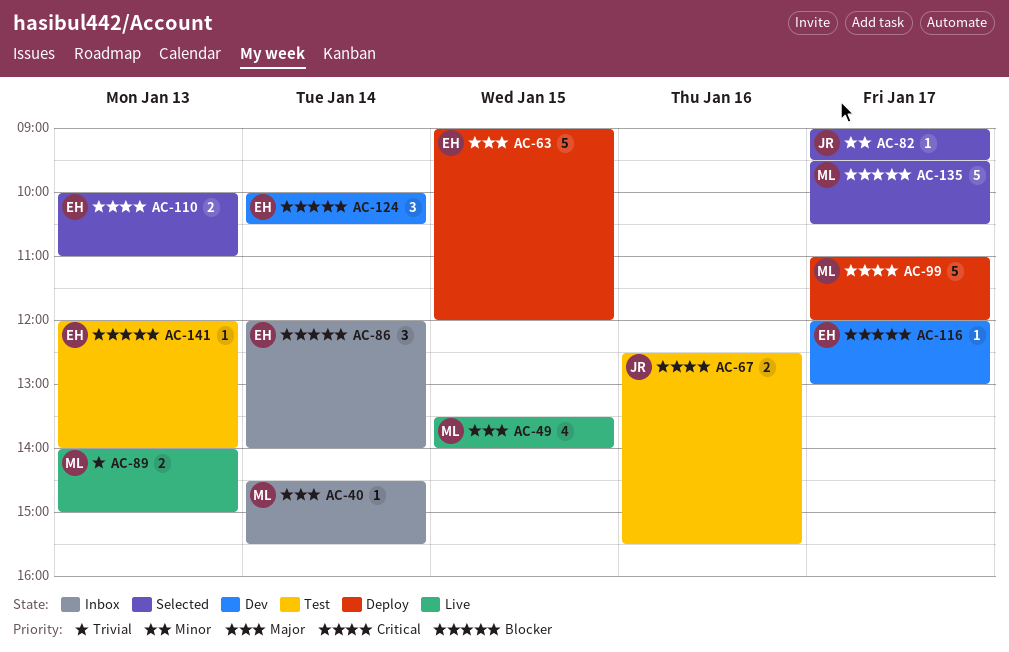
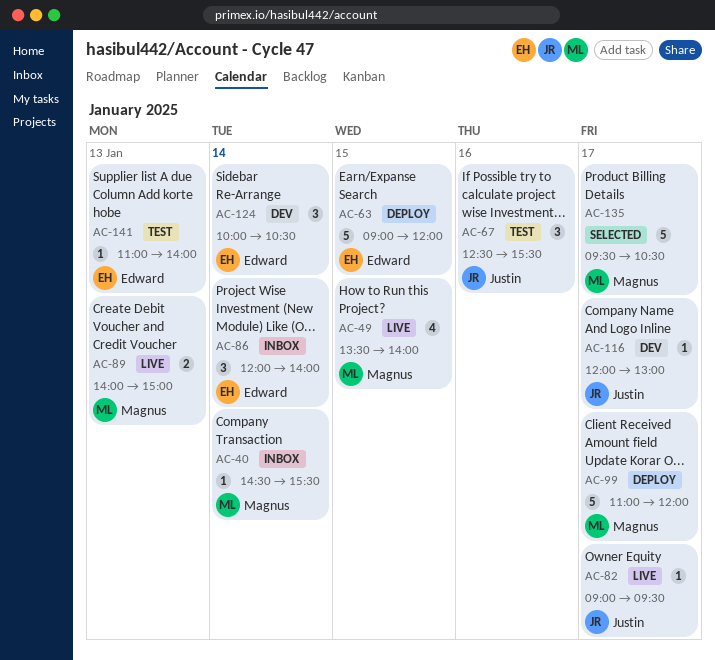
AC-67, estimate: 2 -> 3
AC-82, status: Selected -> Live
AC-110: present -> none
AC-116, owner: Edward -> Justin
AC-141, begins: 12:00 -> 11:00

